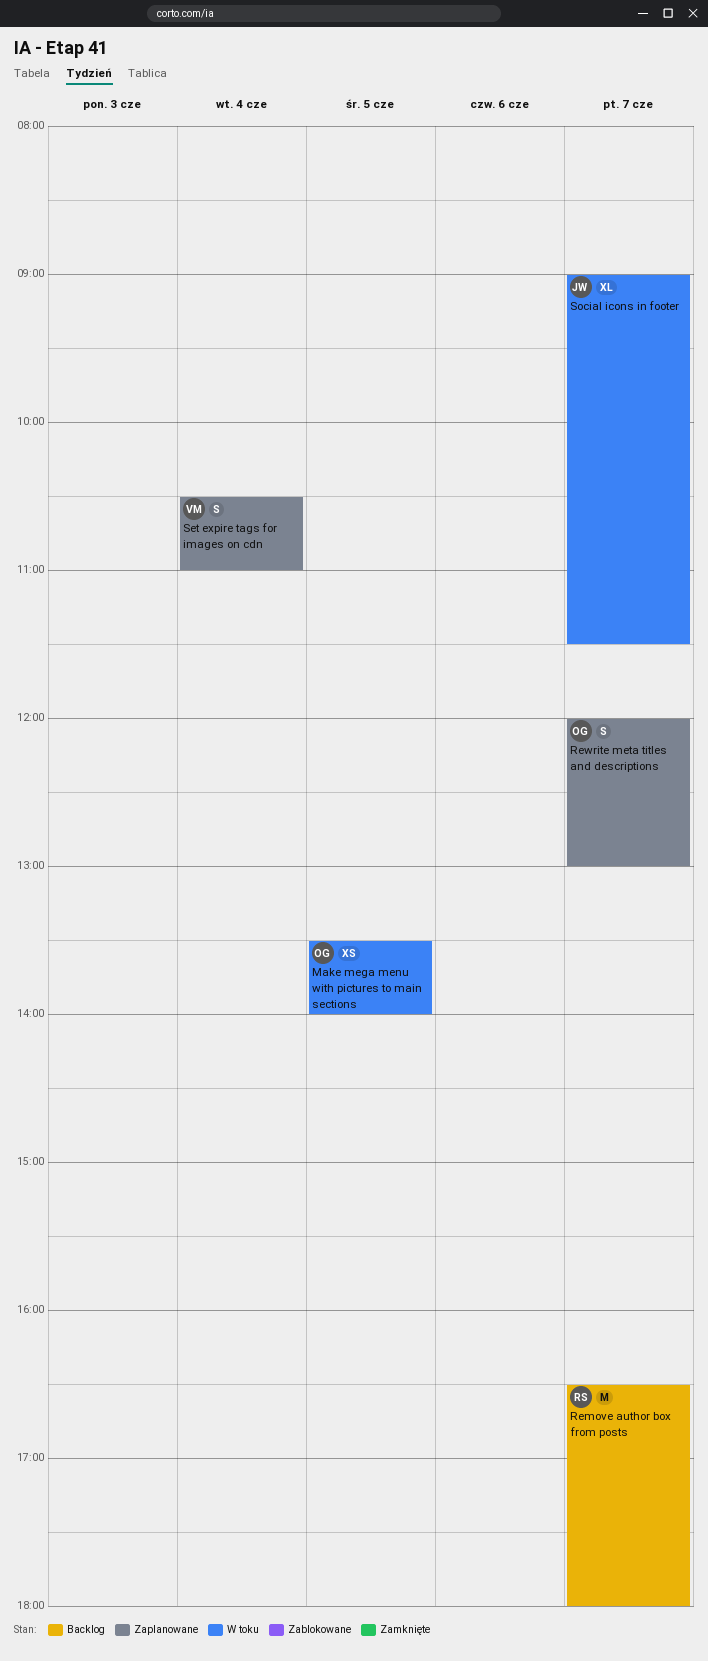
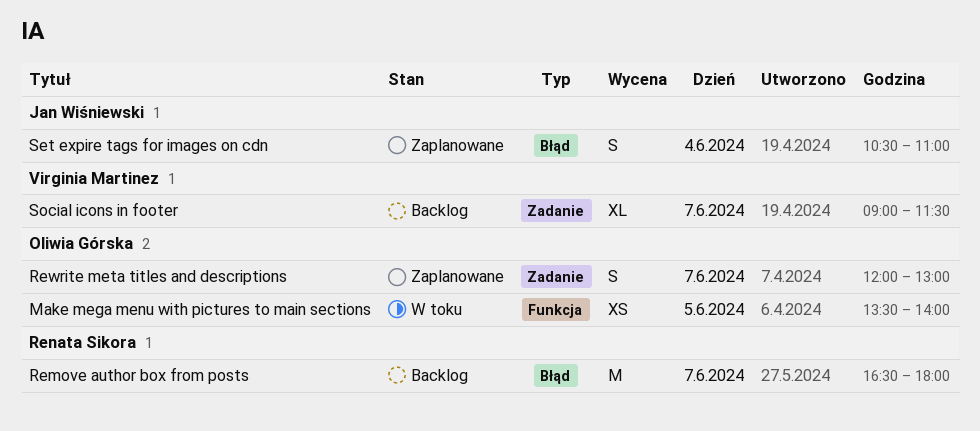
Set expire tags for images on cdn, owner: Virginia Martinez -> Jan Wiśniewski
Social icons in footer, status: W toku -> Backlog
Social icons in footer, owner: Jan Wiśniewski -> Virginia Martinez

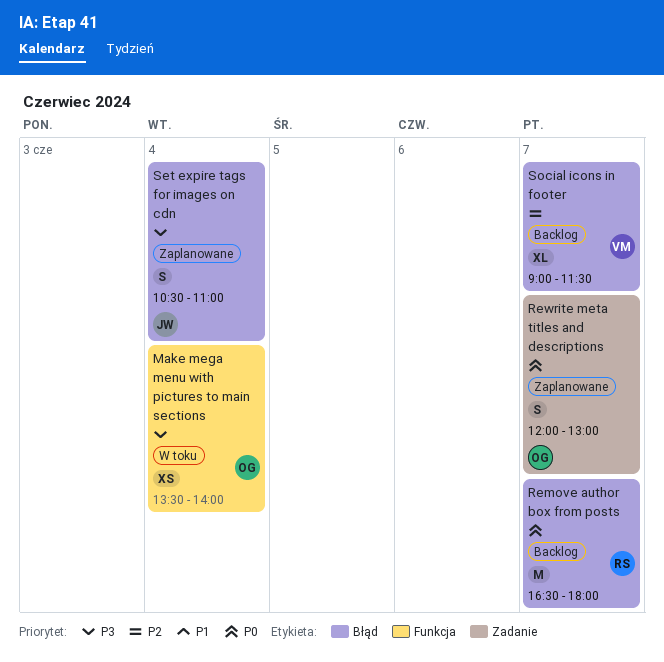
Make mega menu with pictures to main sections, day: Jun 5 -> Jun 4
Social icons in footer, label: Zadanie -> Błąd

